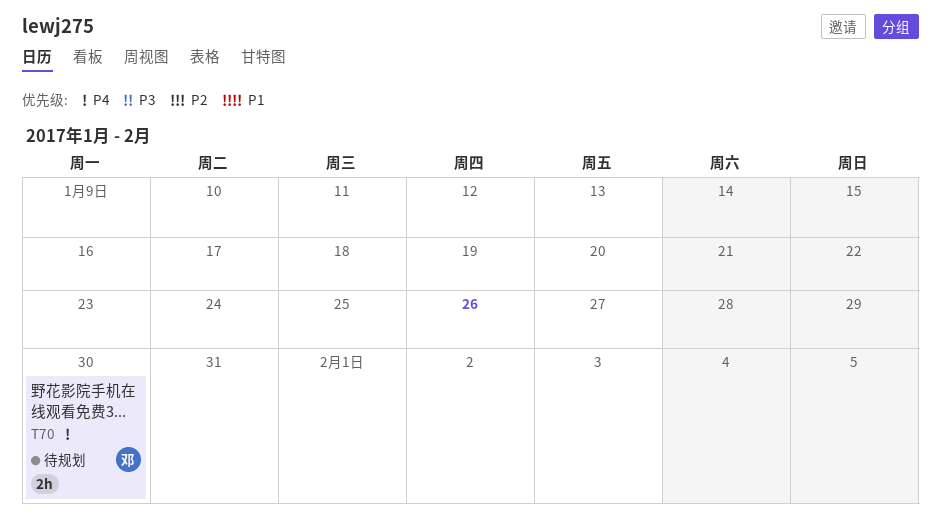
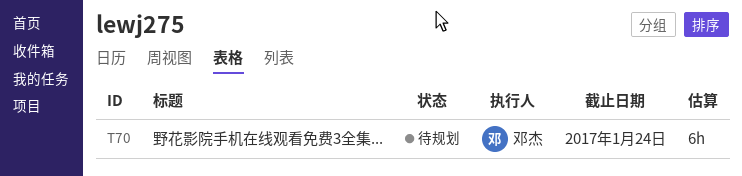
T70, estimate: 2h -> 6h
T70, due: Jan 30 -> Jan 24

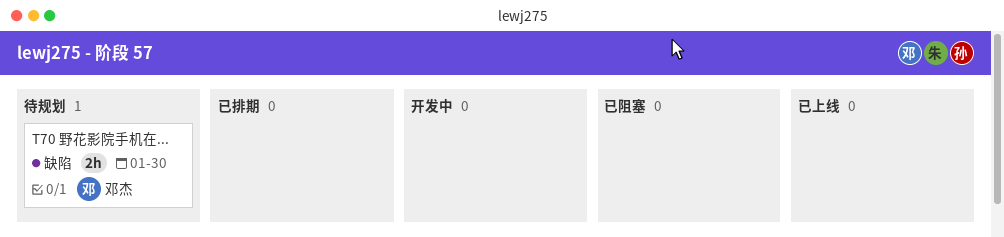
T70, estimate: 6h -> 2h
T70, due: Jan 24 -> Jan 30

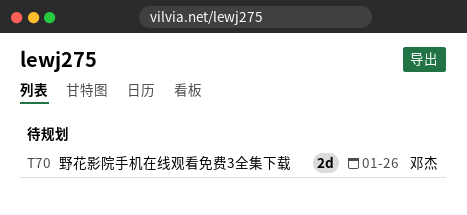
T70, estimate: 2h -> 2d
T70, due: Jan 30 -> Jan 26

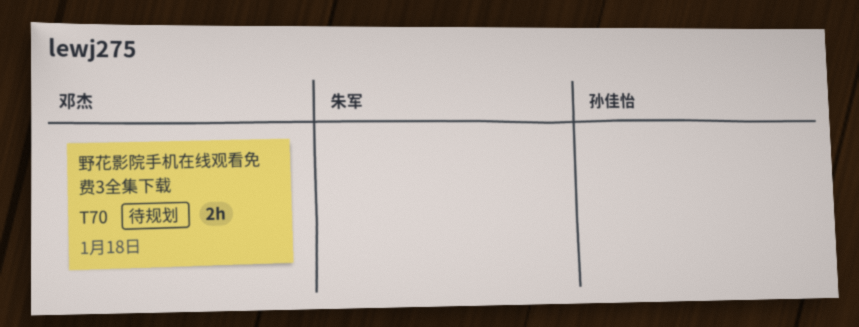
T70, estimate: 2d -> 2h
T70, due: Jan 26 -> Jan 18

